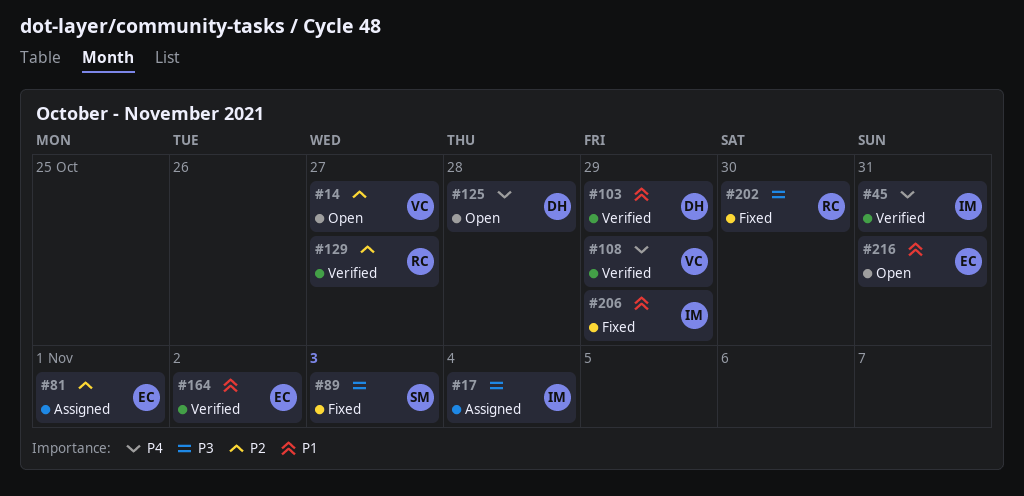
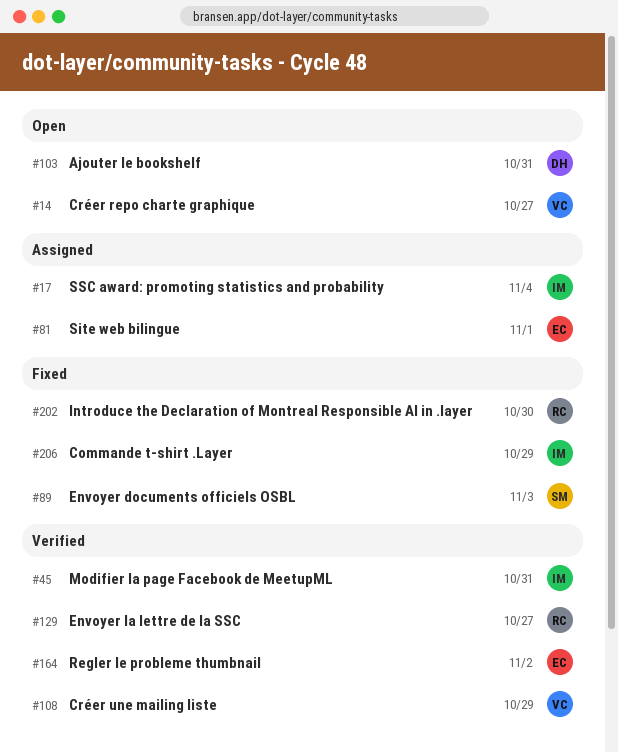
#103, status: Verified -> Open
#103, due: Oct 29 -> Oct 31
#125: present -> none
#216: present -> none

